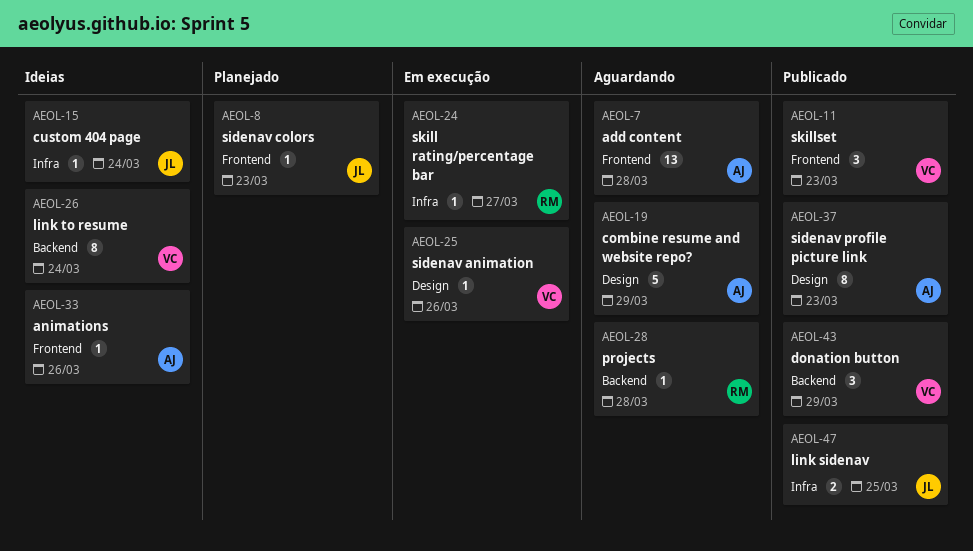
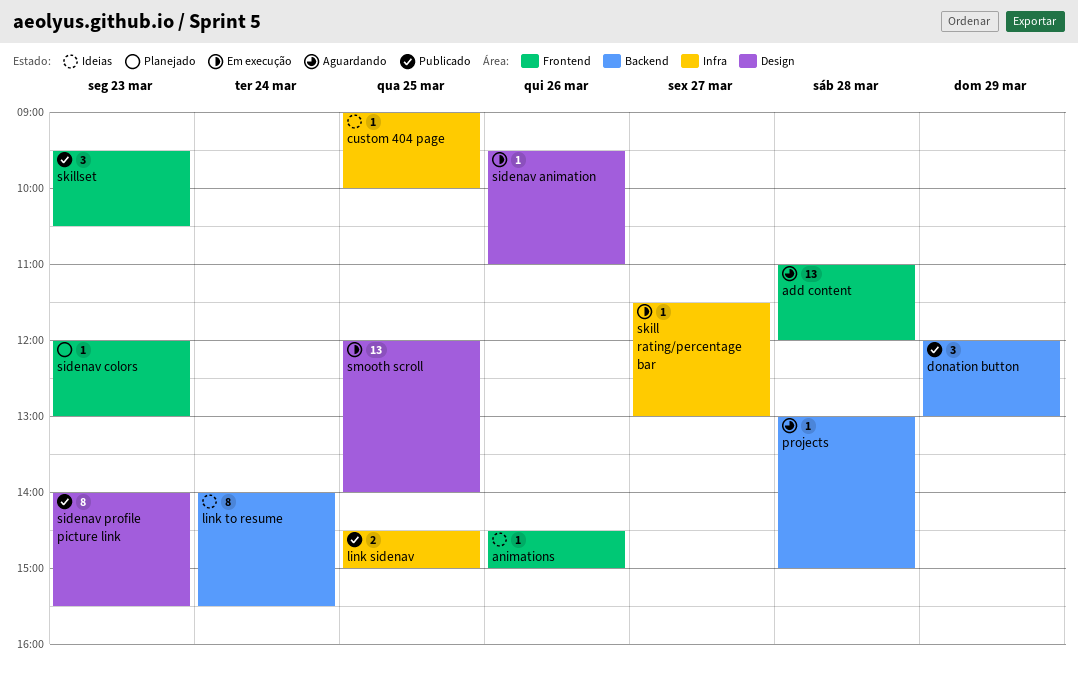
combine resume and website repo?: present -> none
custom 404 page, day: Mar 24 -> Mar 25
smooth scroll: none -> present

